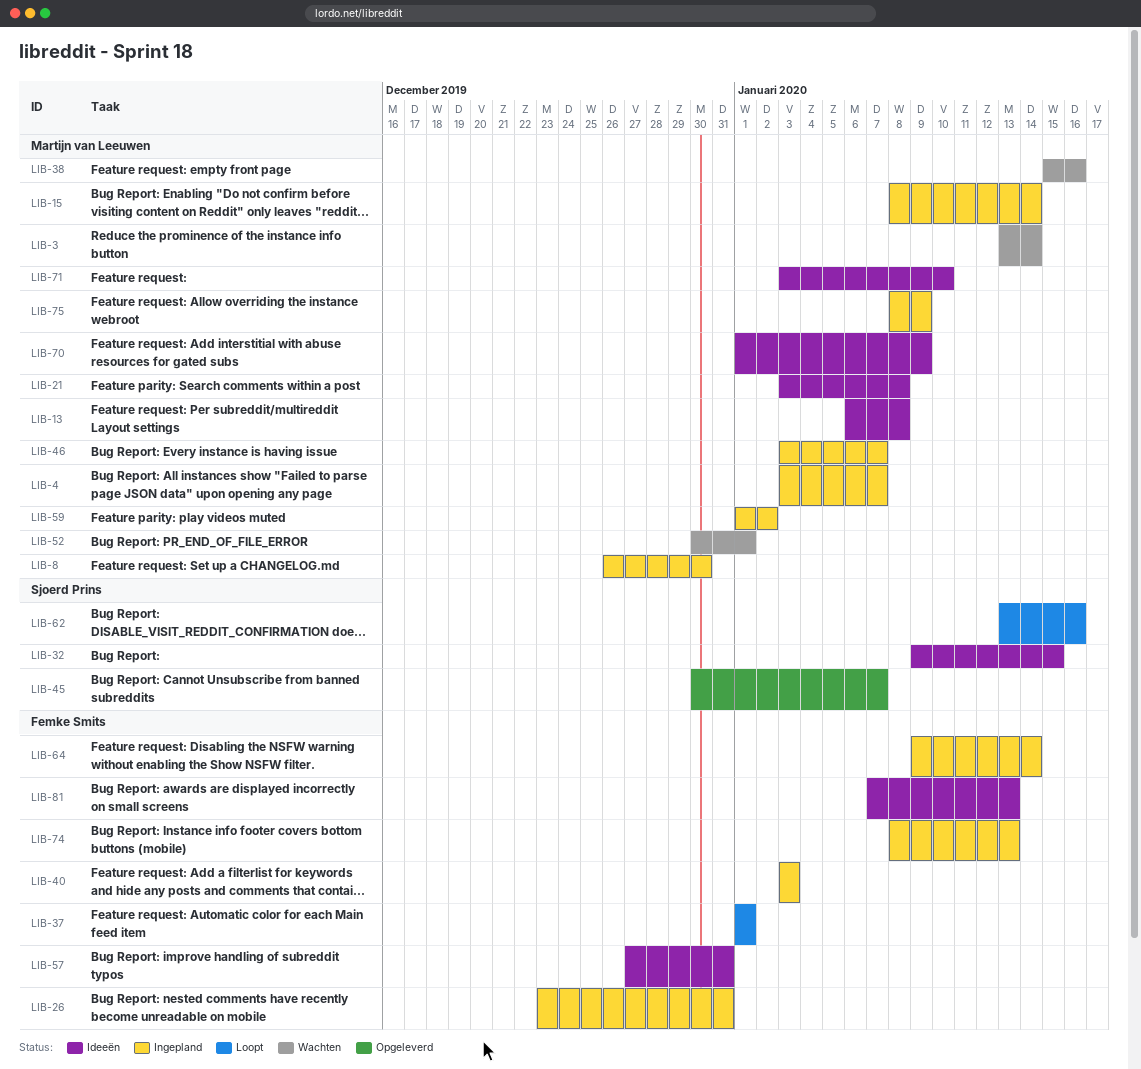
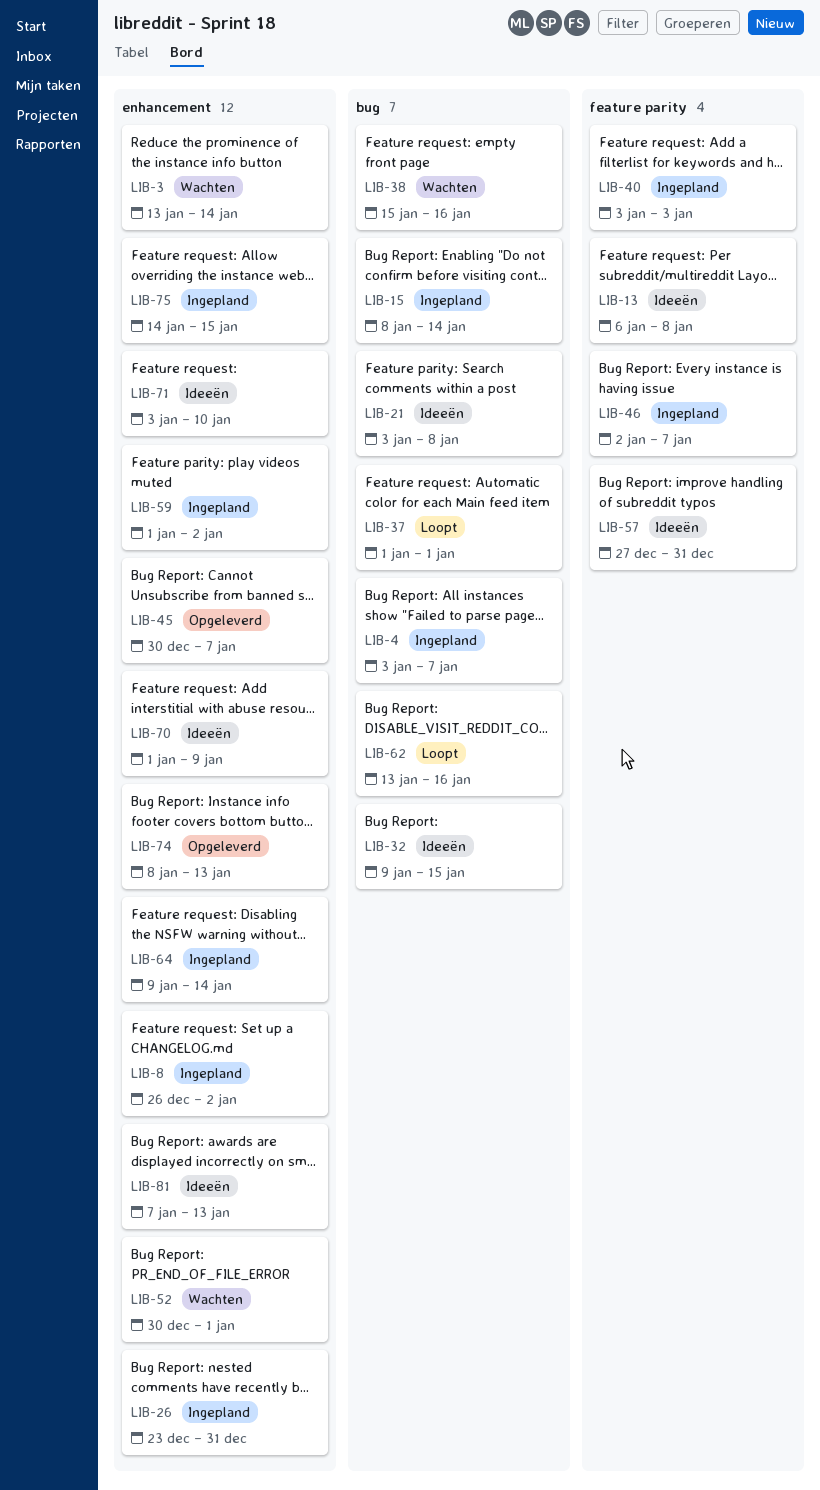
LIB-8, due: Dec 30 -> Jan 2
LIB-46, start: Jan 3 -> Jan 2
LIB-74, status: Ingepland -> Opgeleverd
LIB-75, start: Jan 8 -> Jan 14
LIB-75, due: Jan 9 -> Jan 15

